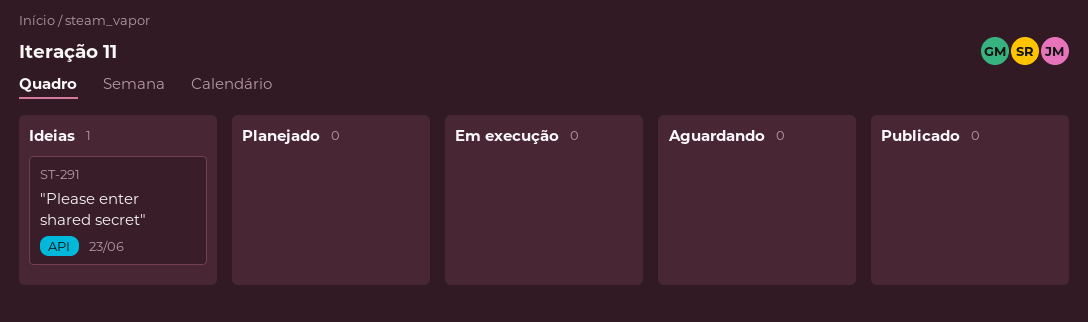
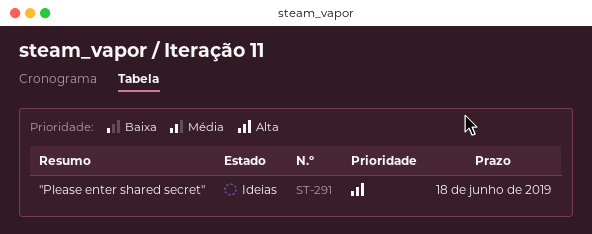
ST-291, due: Jun 23 -> Jun 18

